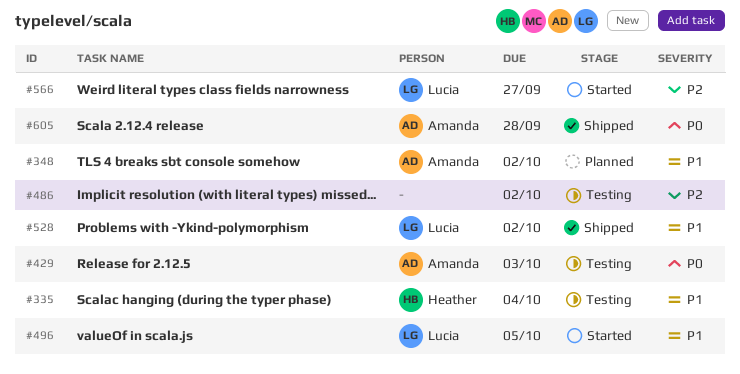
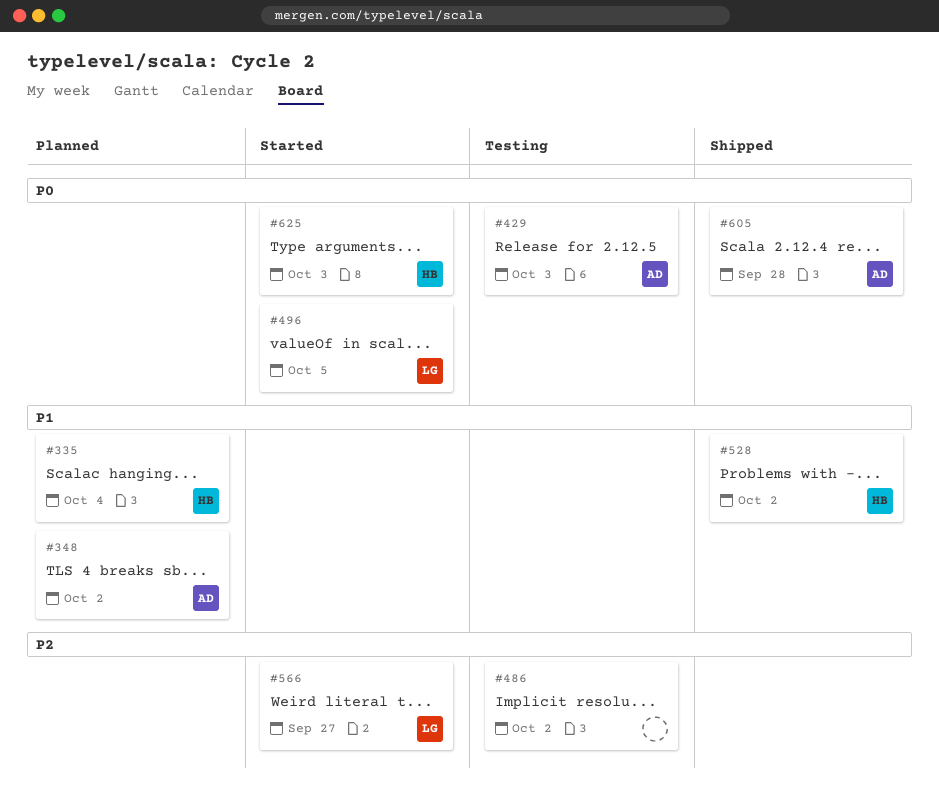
#335, status: Testing -> Planned
#496, priority: P1 -> P0
#528, owner: Lucia -> Heather
#625: none -> present

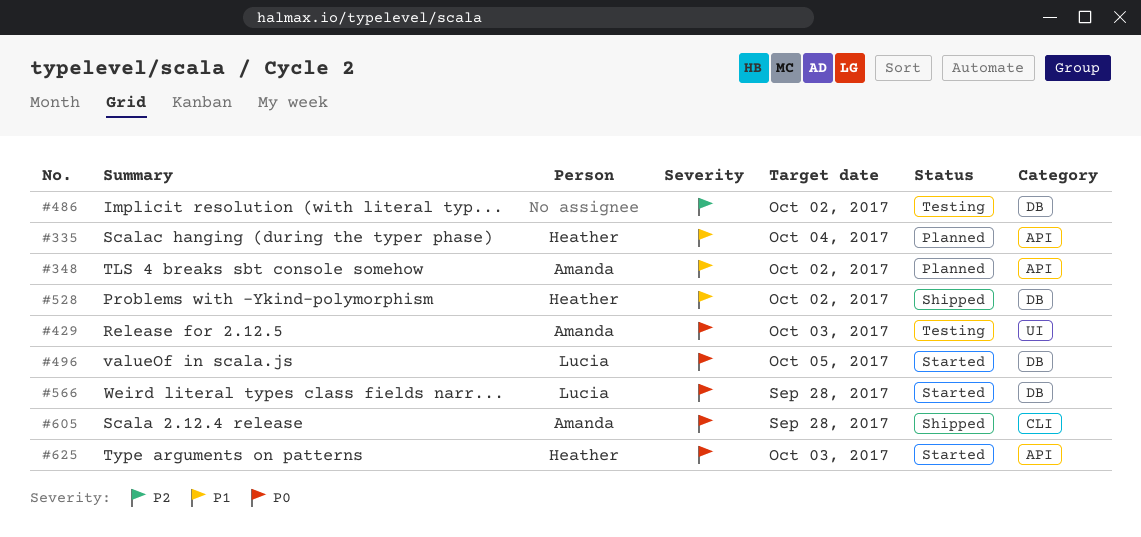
#566, priority: P2 -> P0
#566, due: Sep 27 -> Sep 28

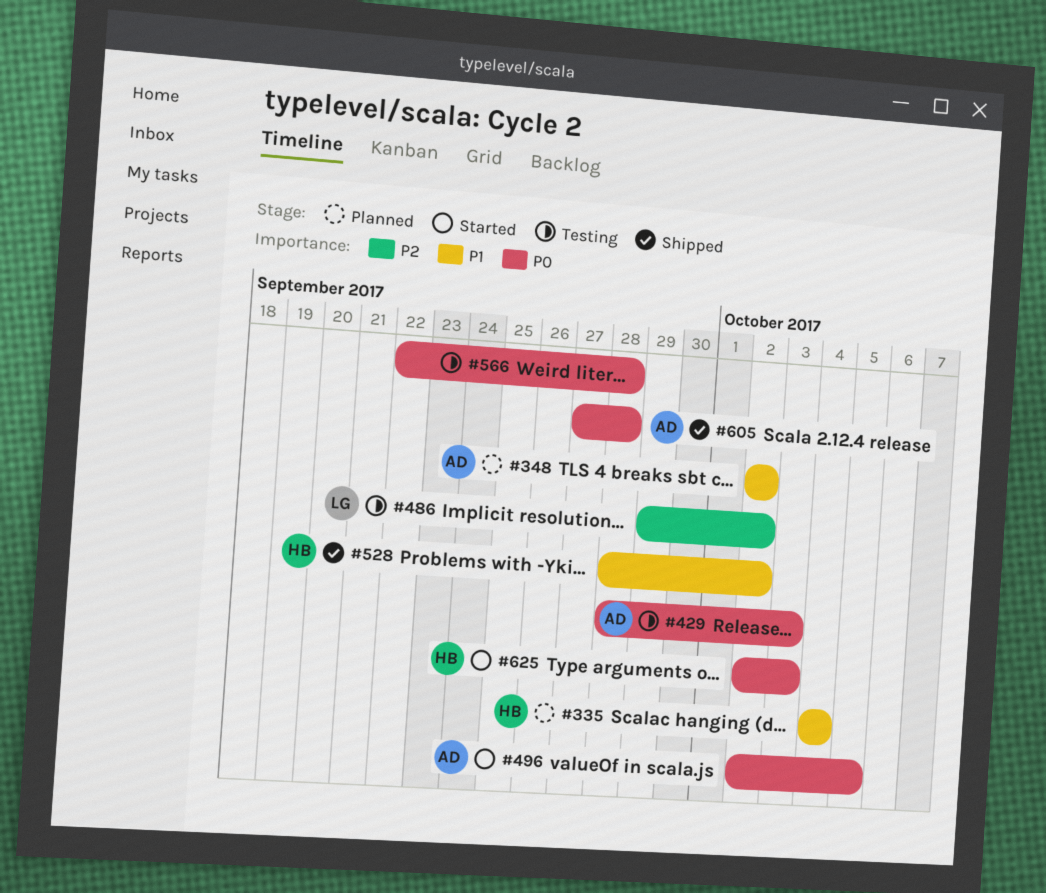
#486, owner: none -> Lucia
#496, owner: Lucia -> Amanda
#566, status: Started -> Testing
#566, owner: Lucia -> none

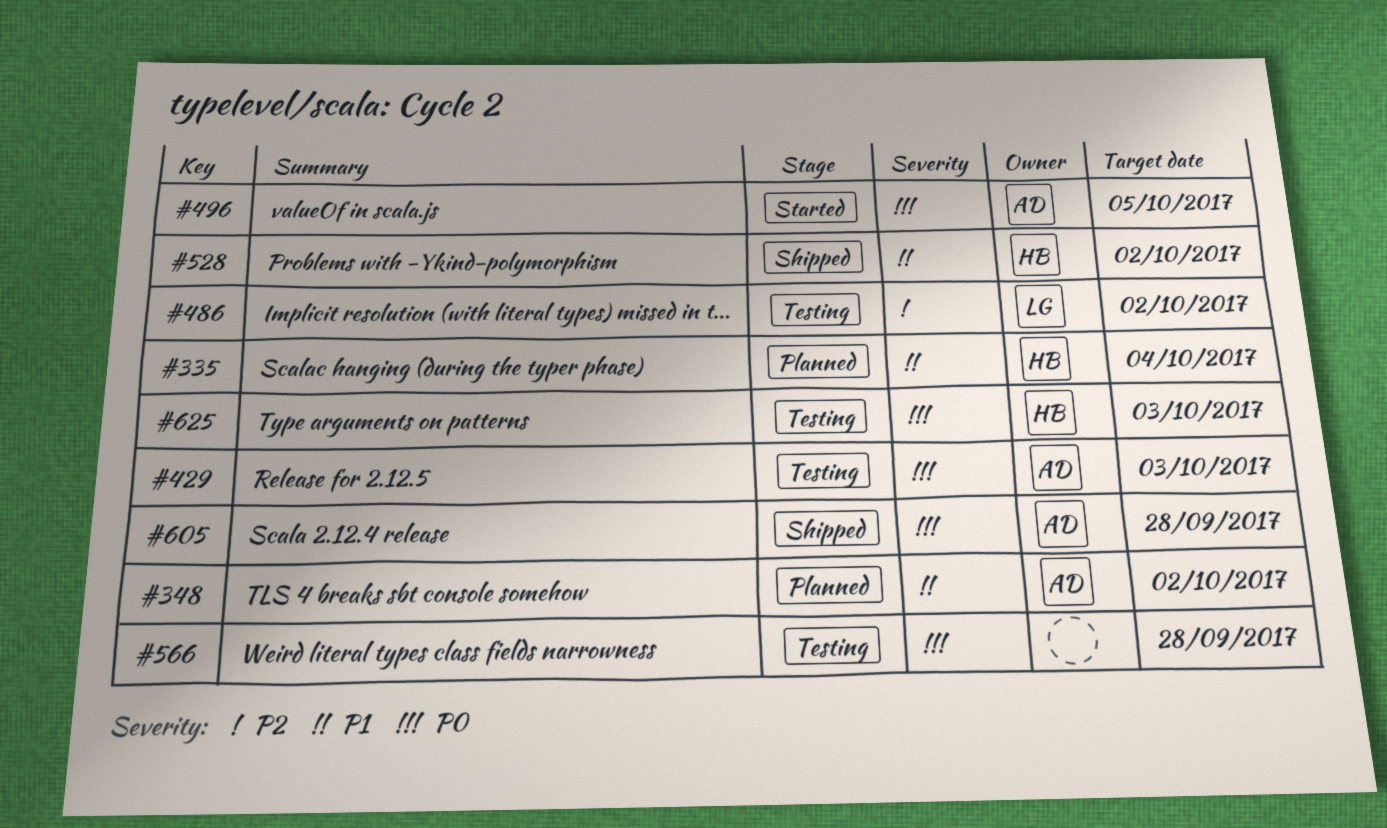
#625, status: Started -> Testing

